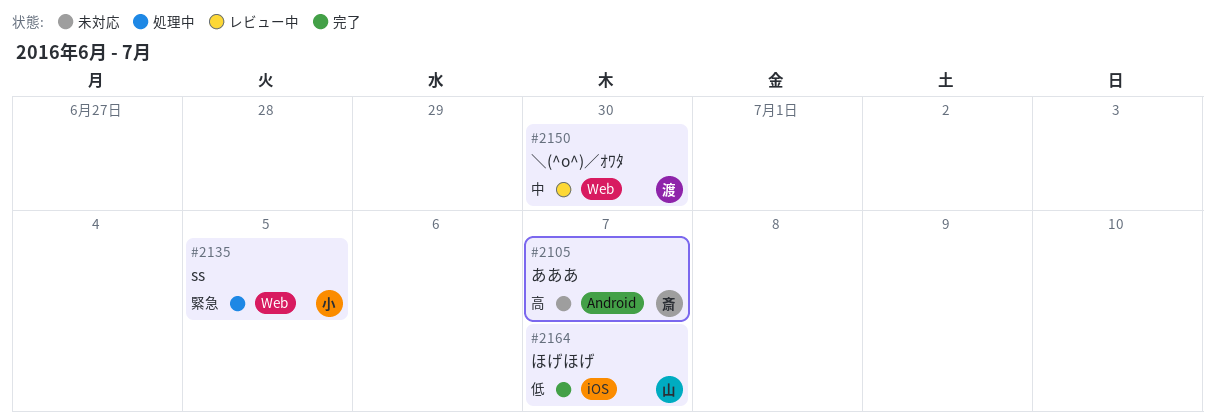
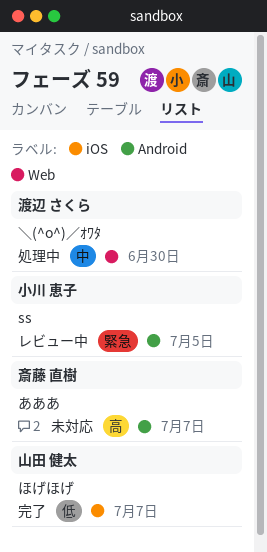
ss, status: 処理中 -> レビュー中
ss, label: Web -> Android
＼(^o^)／ｵﾜﾀ, status: レビュー中 -> 処理中

